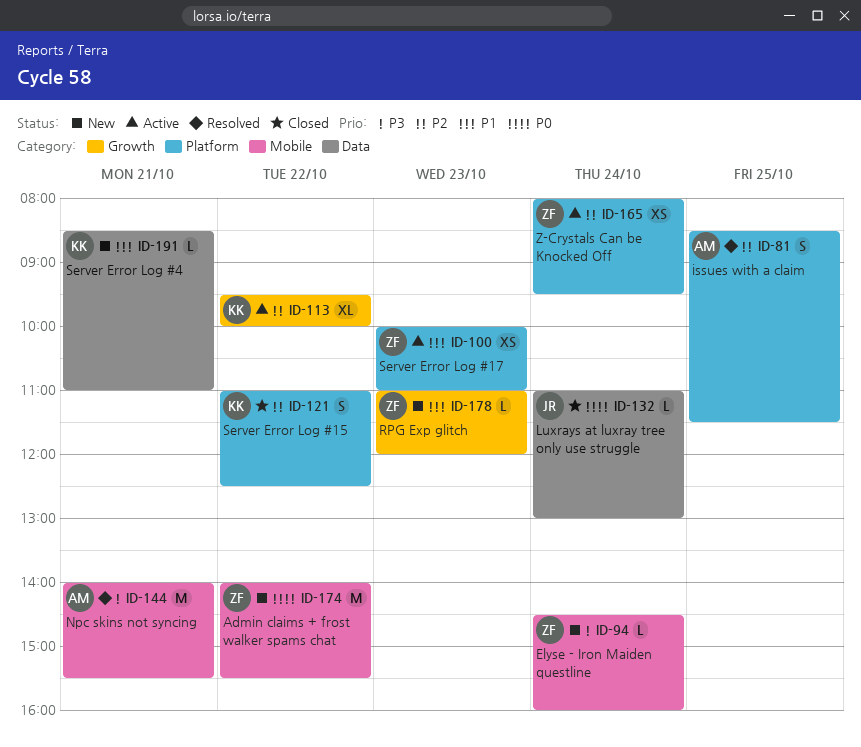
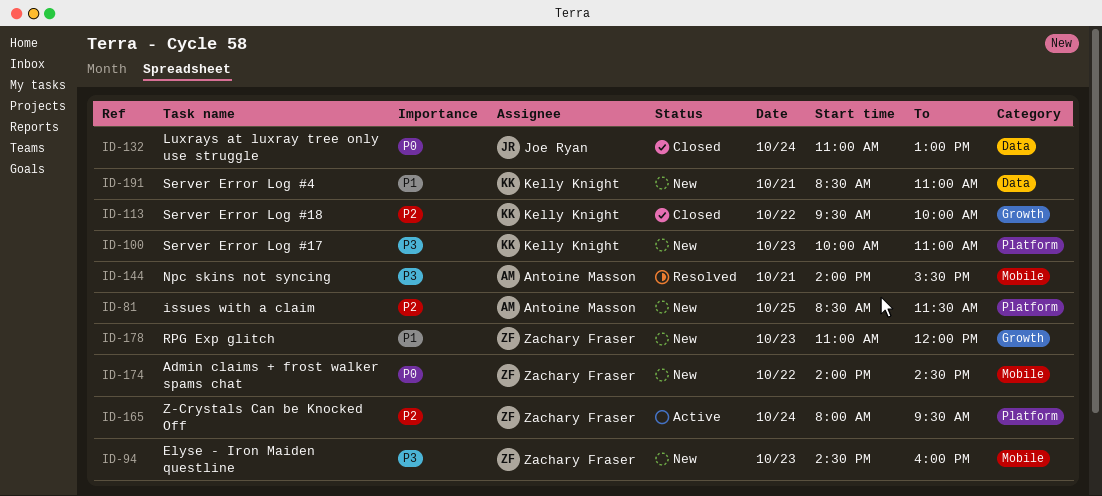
ID-81, status: Resolved -> New
ID-94, day: Oct 24 -> Oct 23
ID-100, status: Active -> New
ID-100, owner: Zachary Fraser -> Kelly Knight
ID-100, priority: P1 -> P3
ID-113, status: Active -> Closed
ID-121: present -> none
ID-174, ends: 15:30 -> 14:30

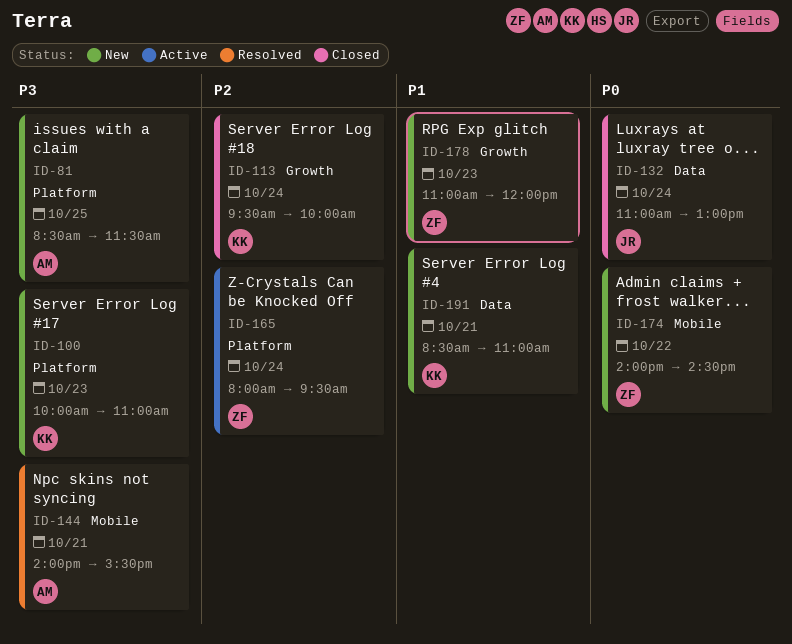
ID-81, priority: P2 -> P3
ID-94: present -> none
ID-113, day: Oct 22 -> Oct 24

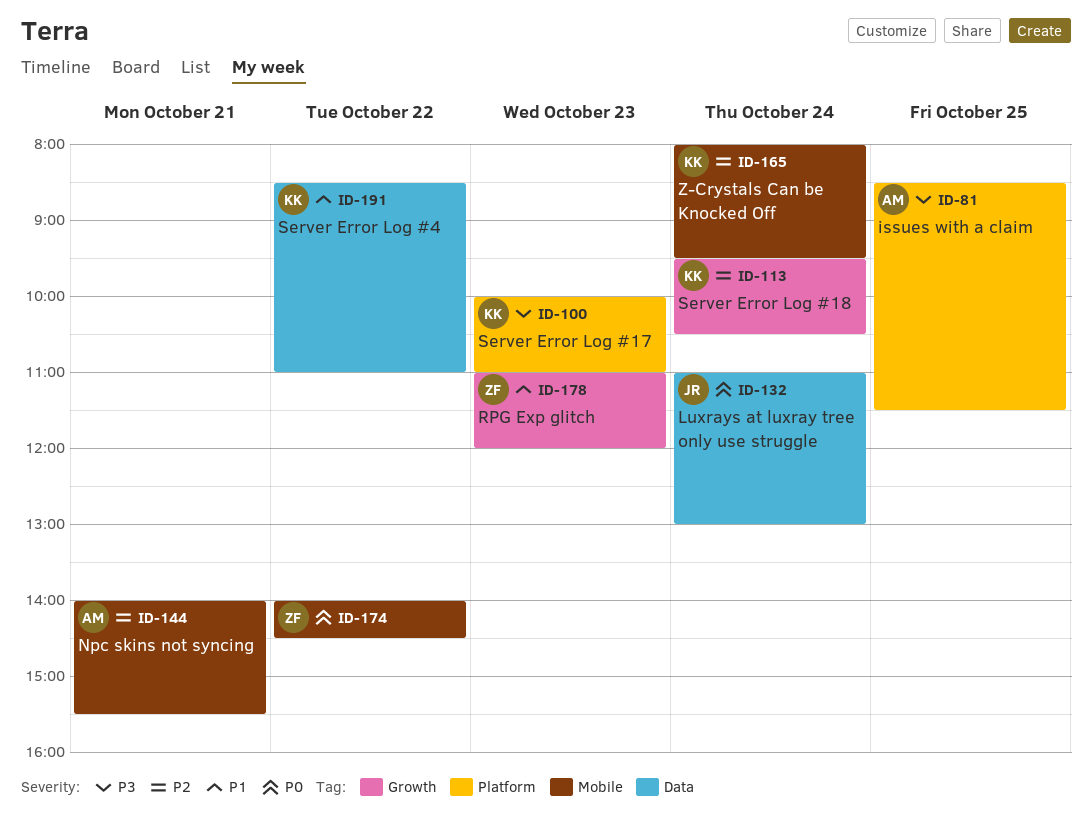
ID-113, ends: 10:00 -> 10:30
ID-144, priority: P3 -> P2
ID-165, owner: ZF -> KK
ID-165, label: Platform -> Mobile
ID-191, day: Oct 21 -> Oct 22

